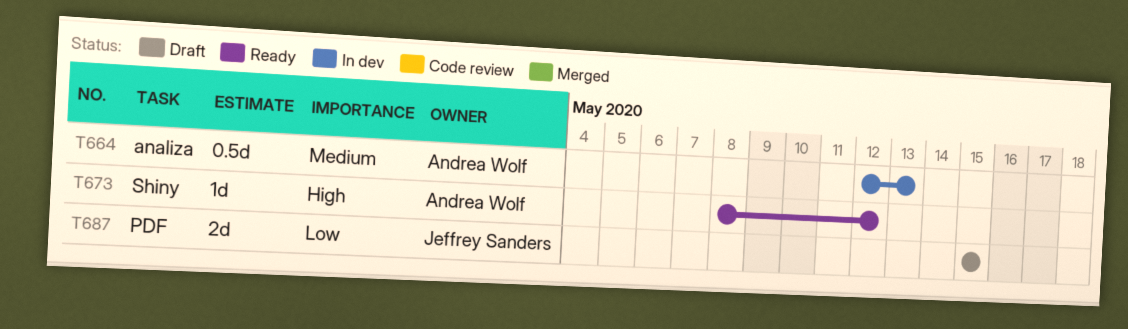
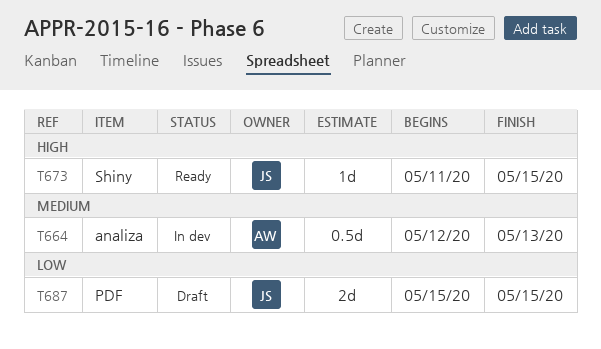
T673, owner: Andrea Wolf -> Jeffrey Sanders
T673, start: May 8 -> May 11
T673, due: May 12 -> May 15

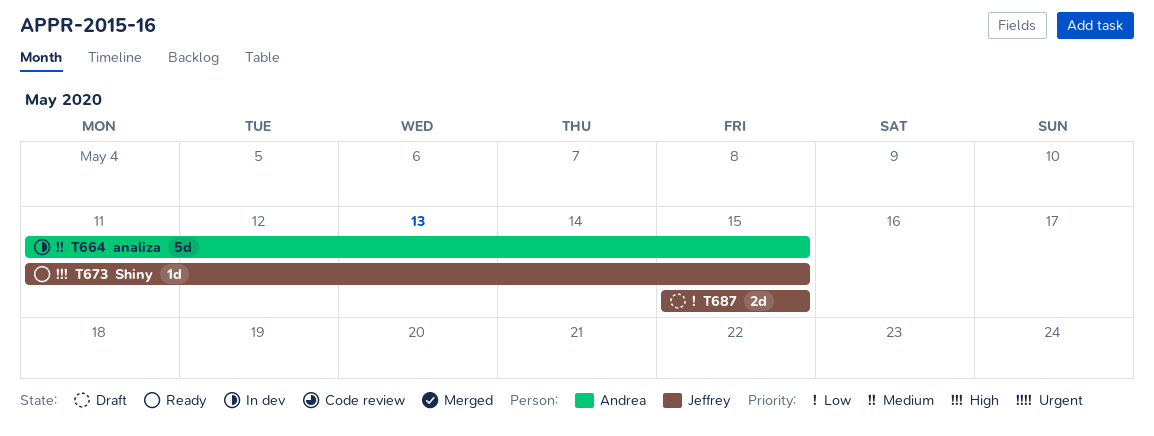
T664, estimate: 0.5d -> 5d
T664, start: May 12 -> May 11
T664, due: May 13 -> May 15

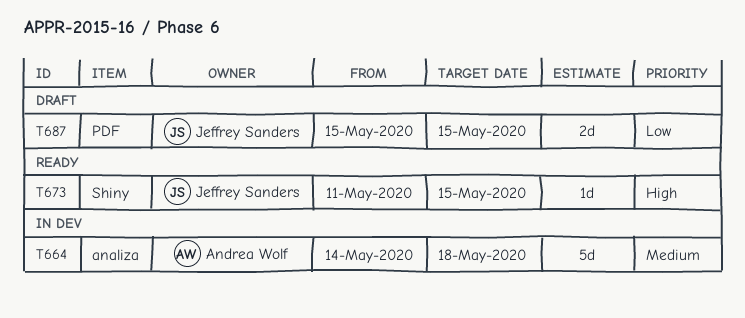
T664, start: May 11 -> May 14
T664, due: May 15 -> May 18

